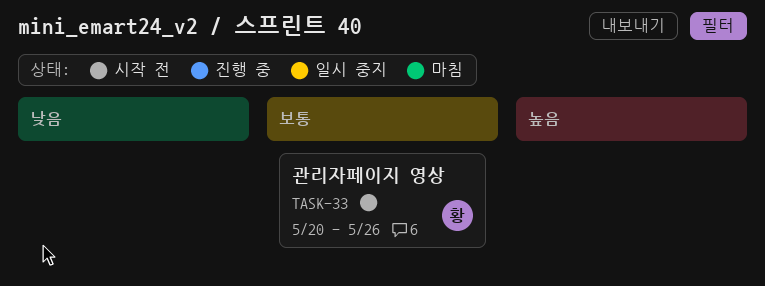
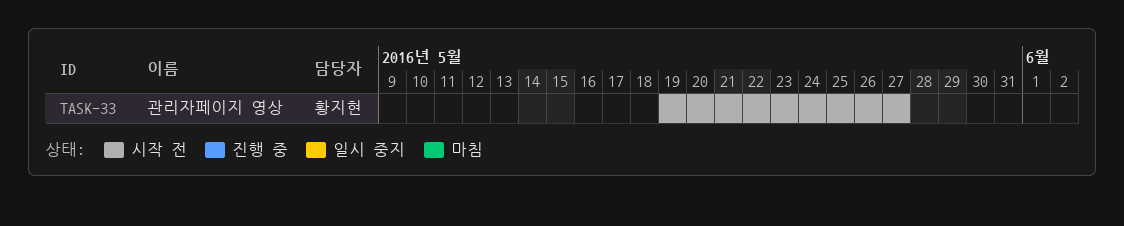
TASK-33, start: May 20 -> May 19
TASK-33, due: May 26 -> May 27

